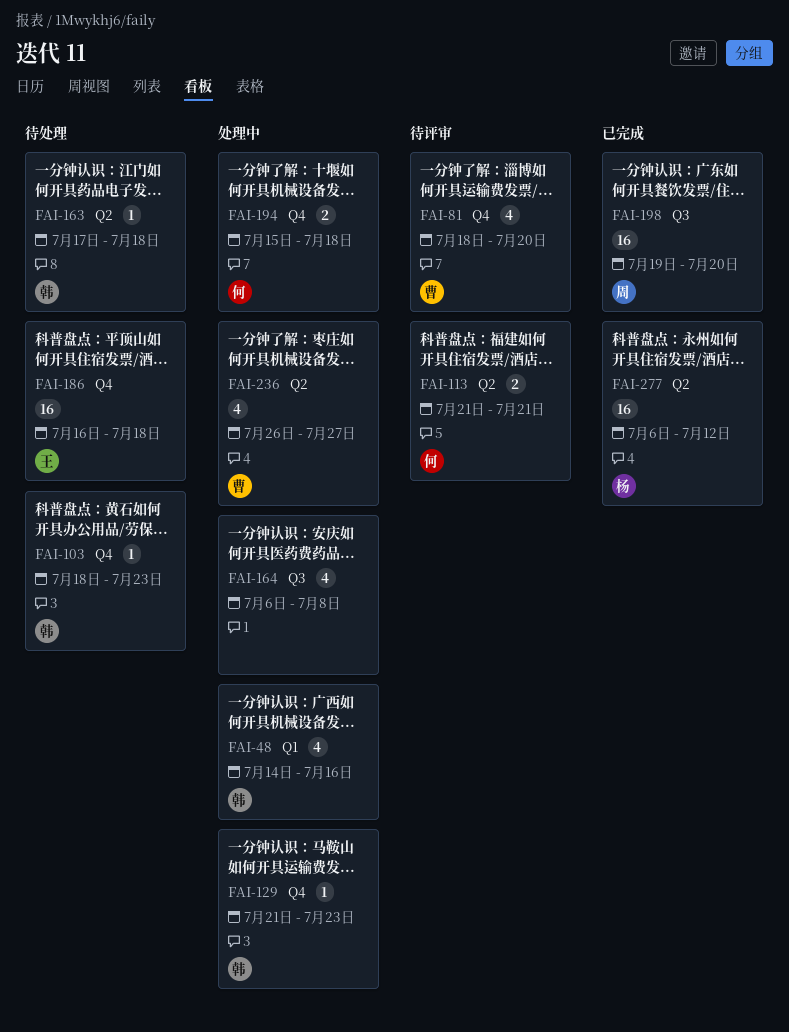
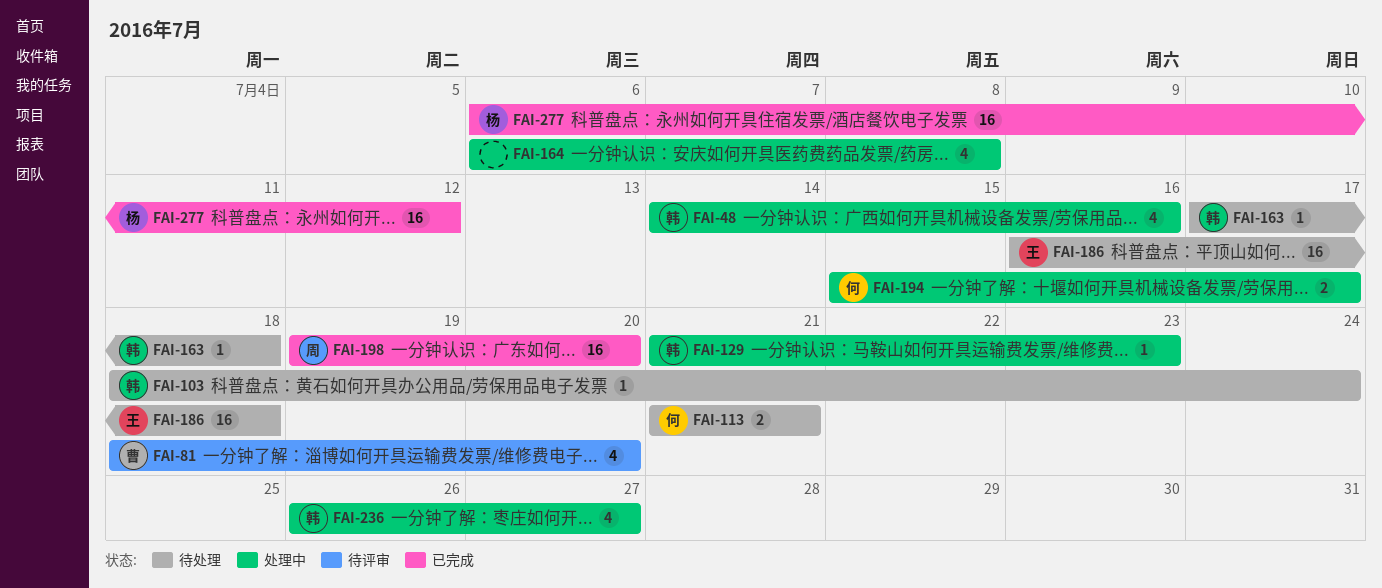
FAI-103, due: Jul 23 -> Jul 24
FAI-113, status: 待评审 -> 待处理
FAI-194, due: Jul 18 -> Jul 17
FAI-236, owner: 曹 -> 韩

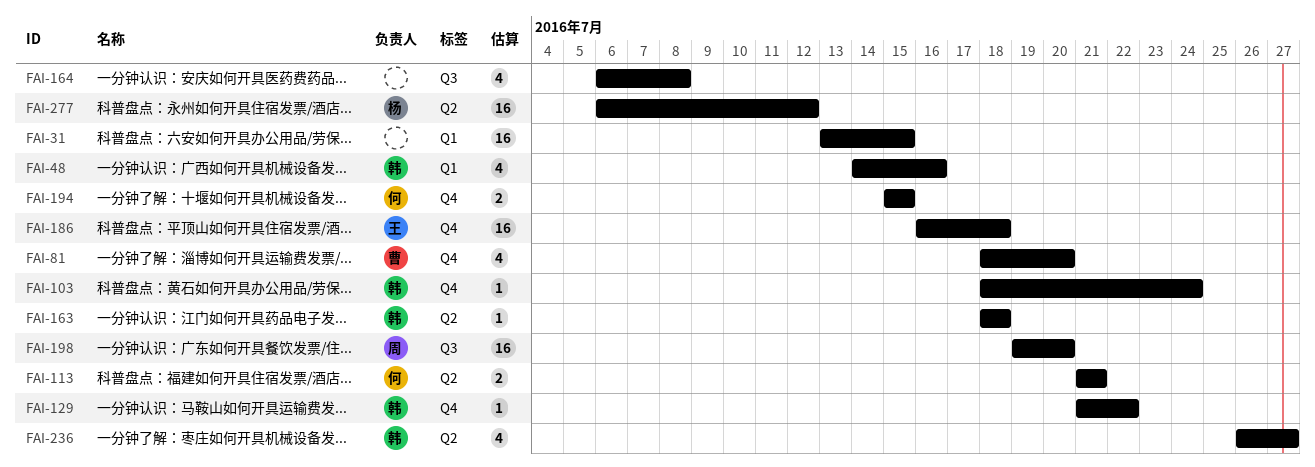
FAI-31: none -> present
FAI-129, due: Jul 23 -> Jul 22
FAI-163, start: Jul 17 -> Jul 18
FAI-194, due: Jul 17 -> Jul 15

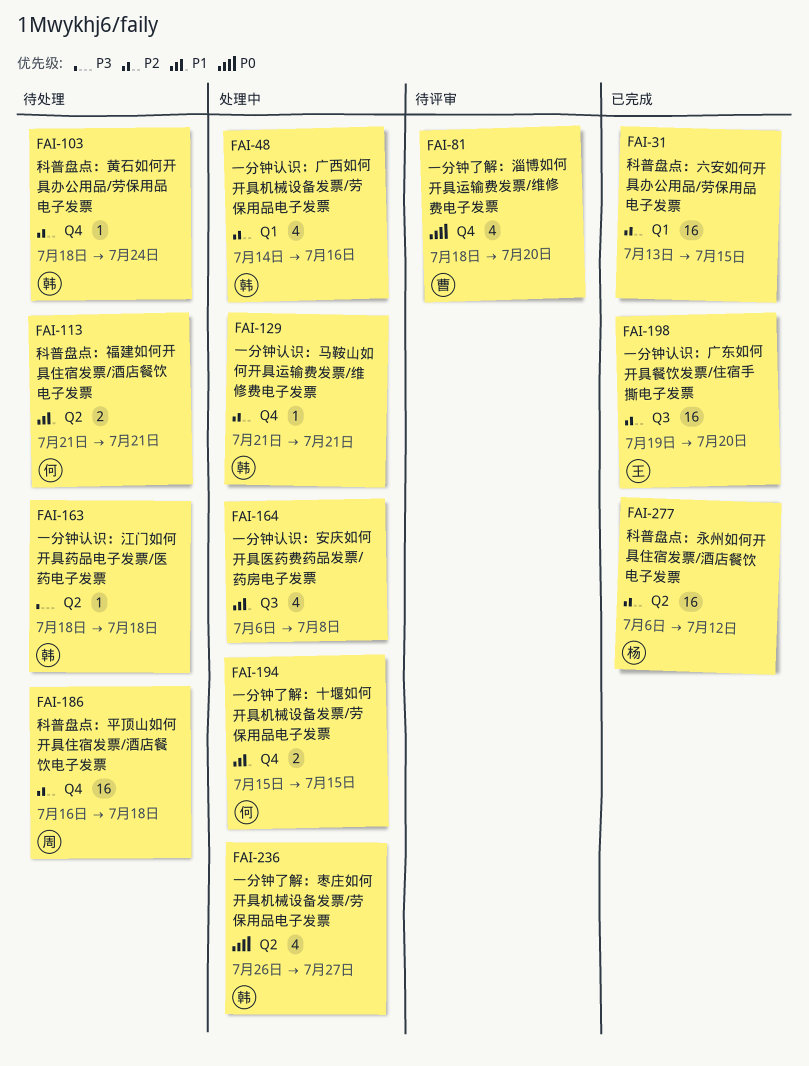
FAI-129, due: Jul 22 -> Jul 21
FAI-186, owner: 王 -> 周
FAI-198, owner: 周 -> 王

